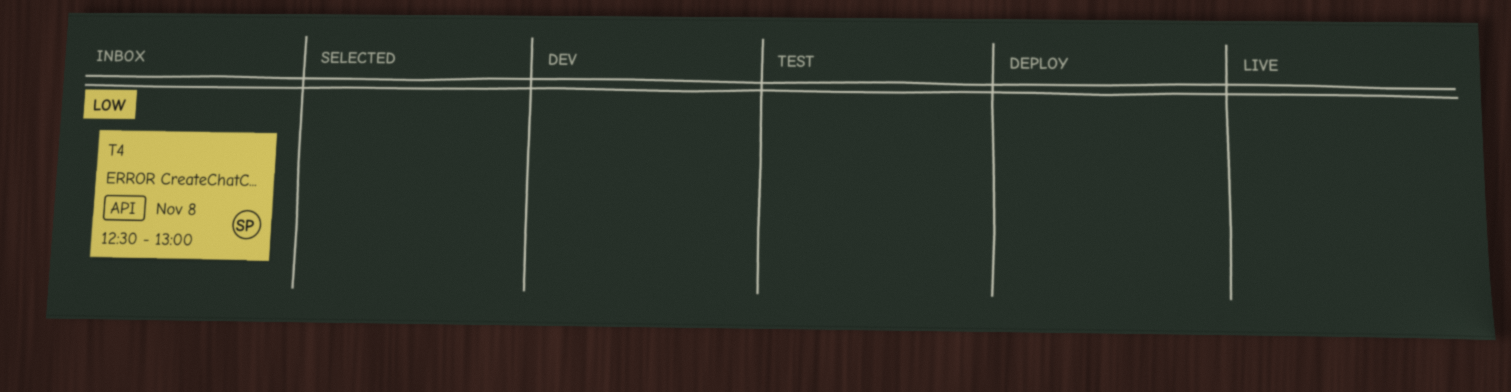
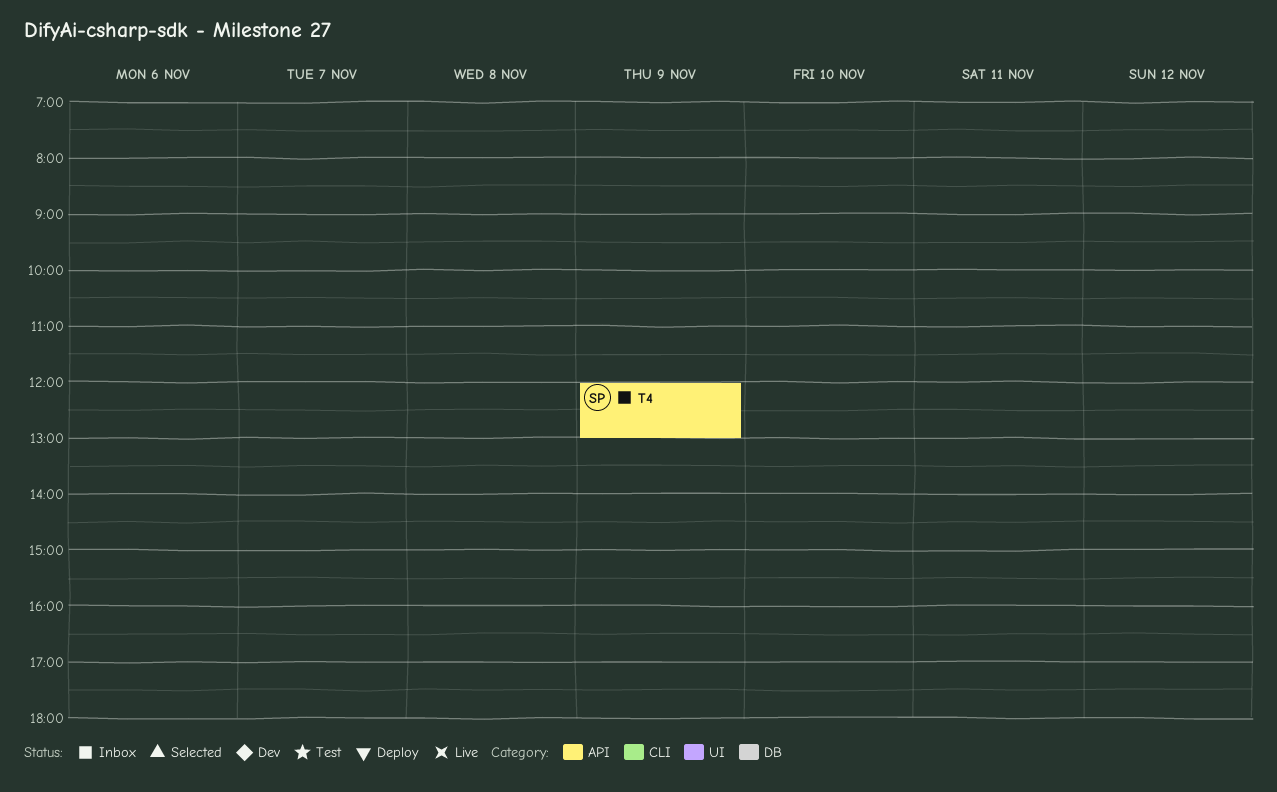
T4, day: Nov 8 -> Nov 9
T4, begins: 12:30 -> 12:00

